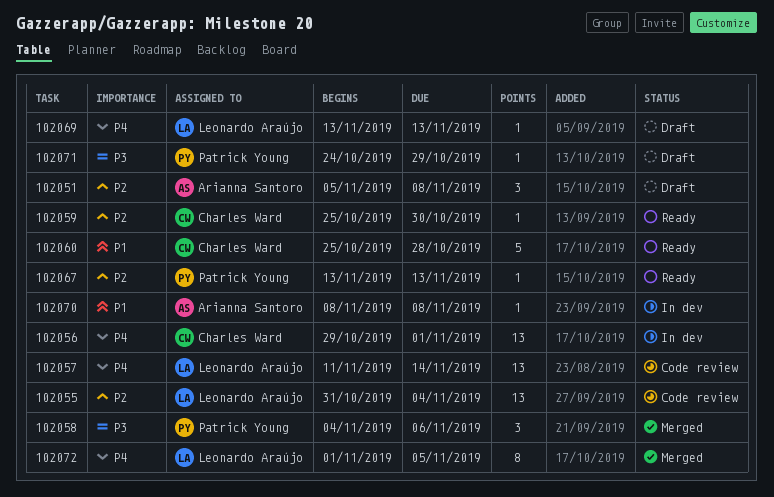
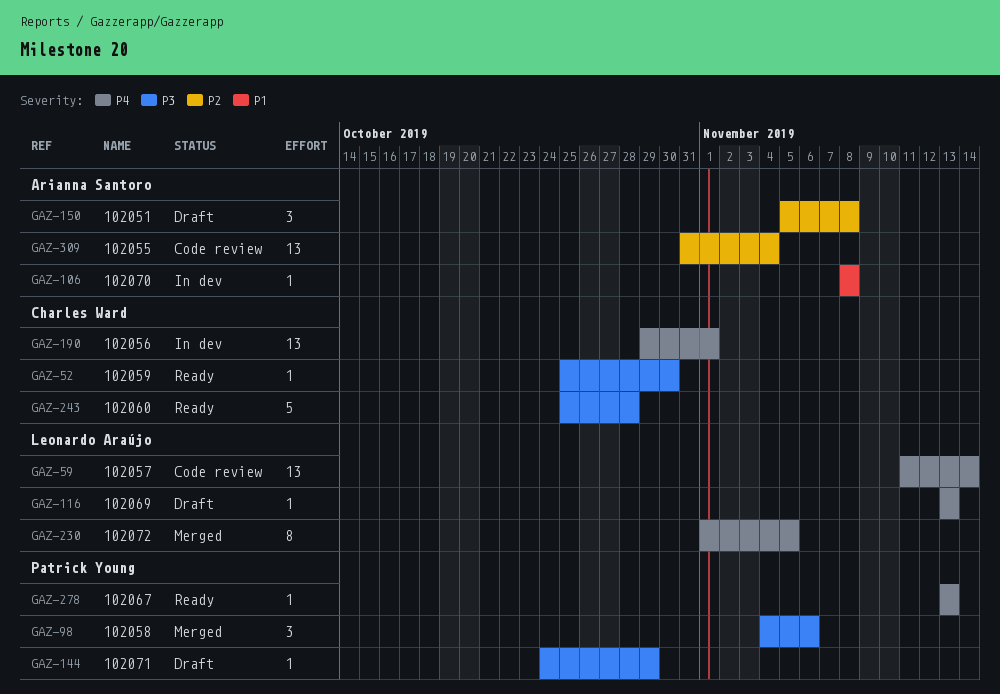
102055, owner: Leonardo Araújo -> Arianna Santoro
102059, priority: P2 -> P3
102060, priority: P1 -> P3
102067, priority: P2 -> P4

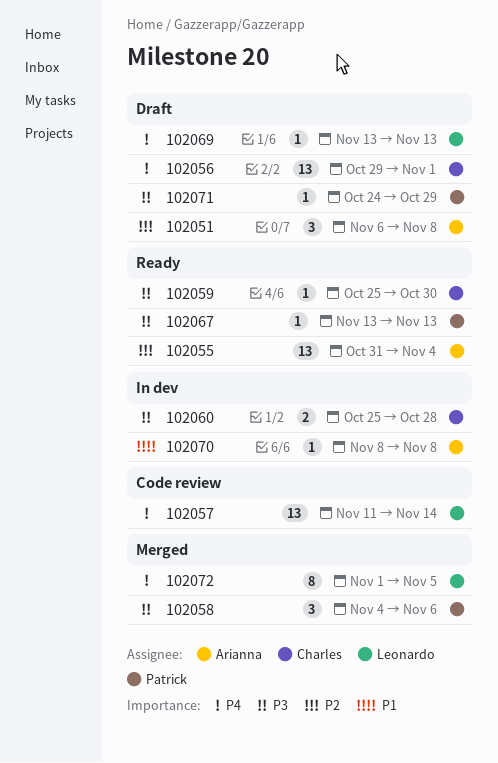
102051, start: Nov 5 -> Nov 6
102055, status: Code review -> Ready
102056, status: In dev -> Draft
102060, status: Ready -> In dev
102060, estimate: 5 -> 2
102067, priority: P4 -> P3

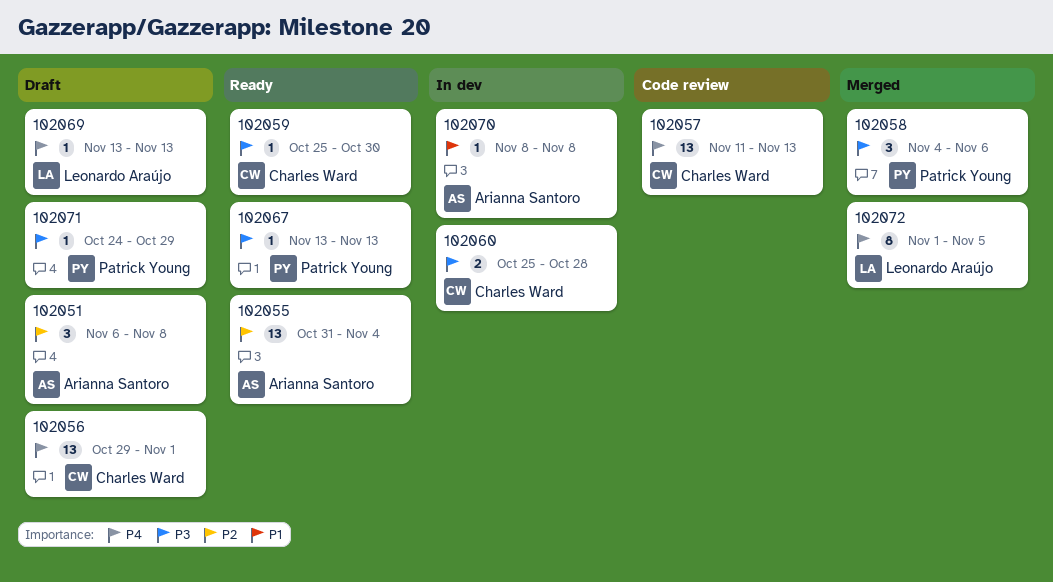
102057, owner: Leonardo Araújo -> Charles Ward
102057, due: Nov 14 -> Nov 13

